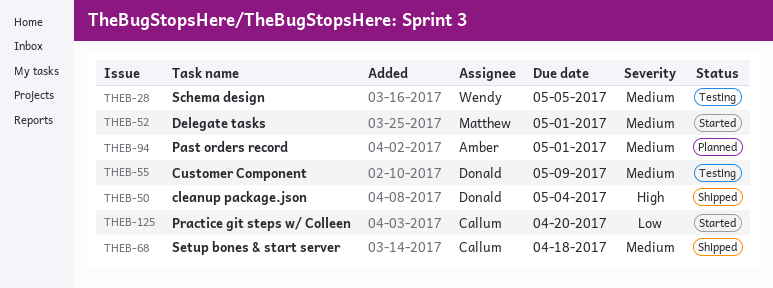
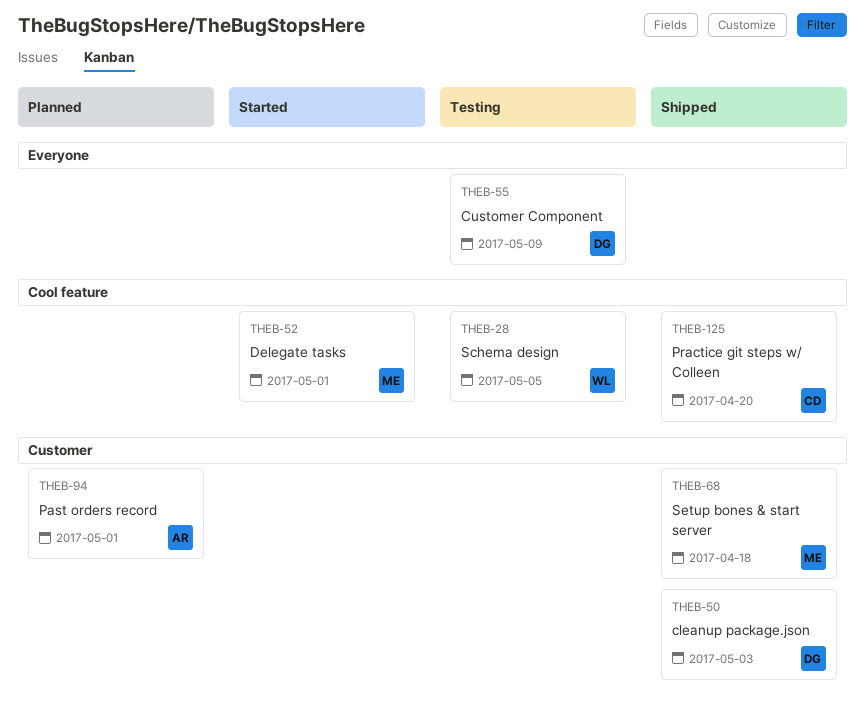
THEB-50, due: May 4 -> May 3
THEB-68, owner: Callum -> Matthew
THEB-125, status: Started -> Shipped

